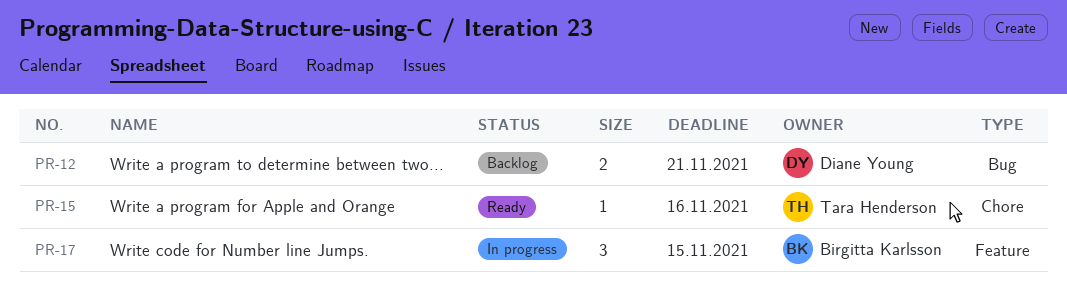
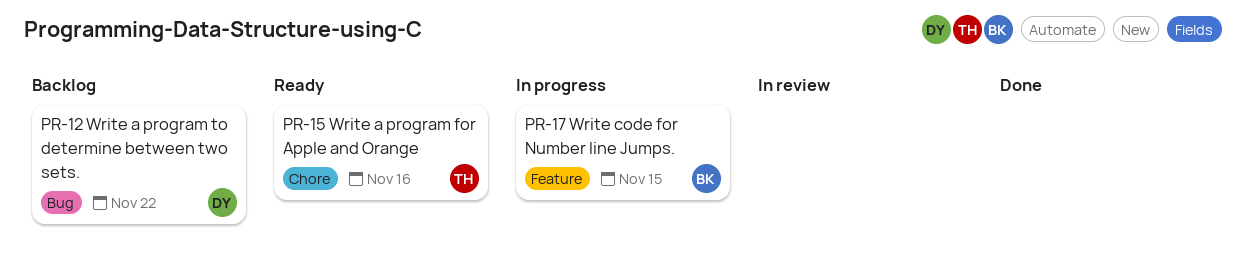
PR-12, due: Nov 21 -> Nov 22

